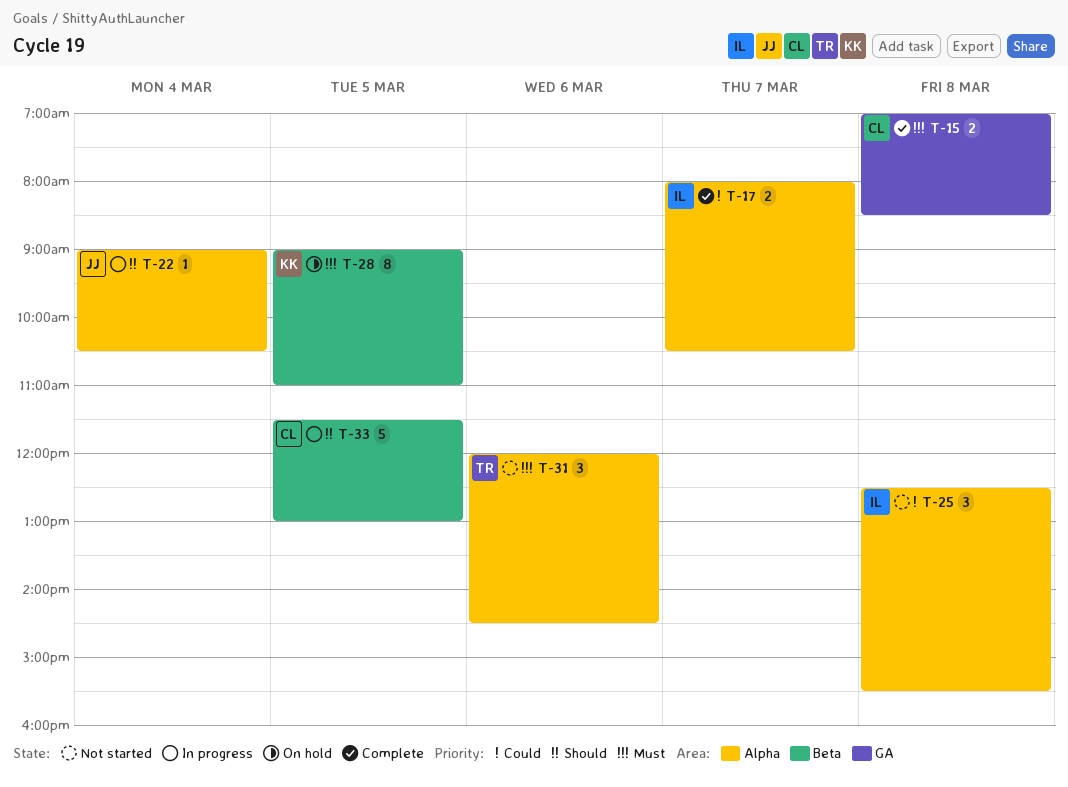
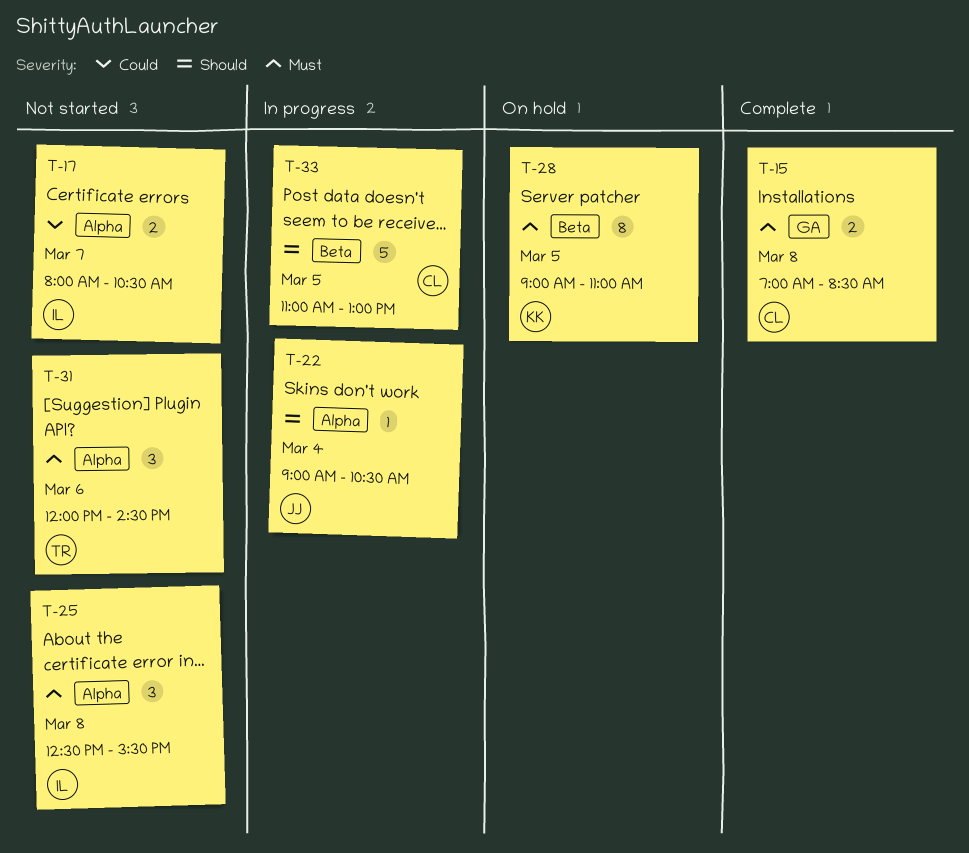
T-17, status: Complete -> Not started
T-25, priority: Could -> Must
T-33, begins: 11:30 -> 11:00

